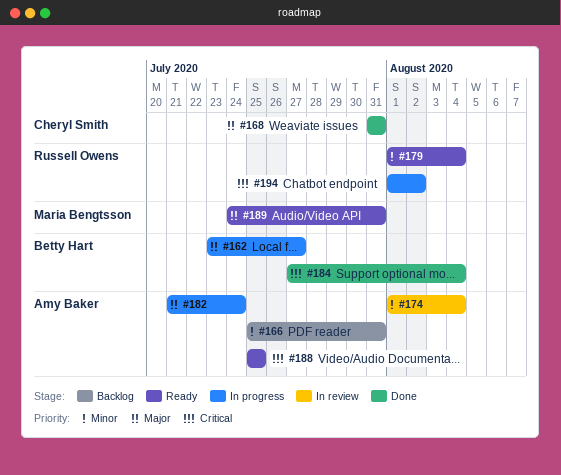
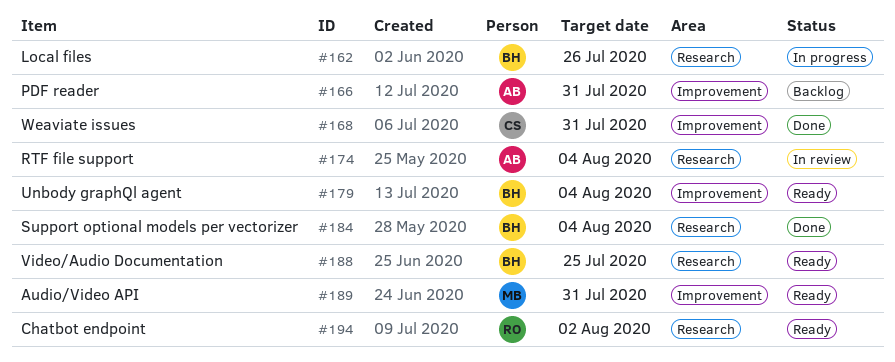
#162, due: Jul 27 -> Jul 26
#179, owner: Russell Owens -> Betty Hart
#182: present -> none
#188, owner: Amy Baker -> Betty Hart
#194, status: In progress -> Ready

